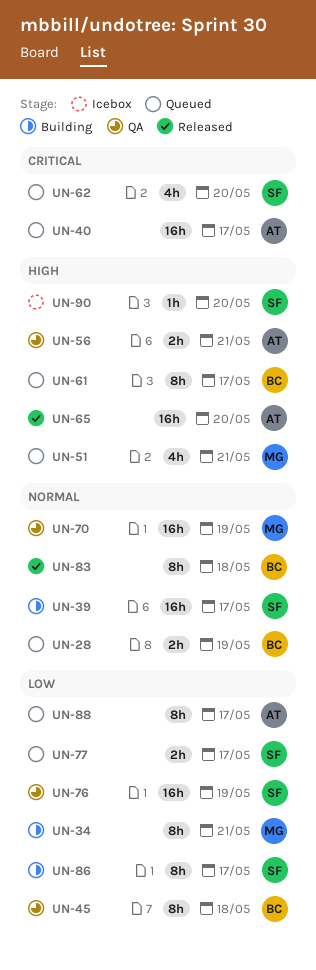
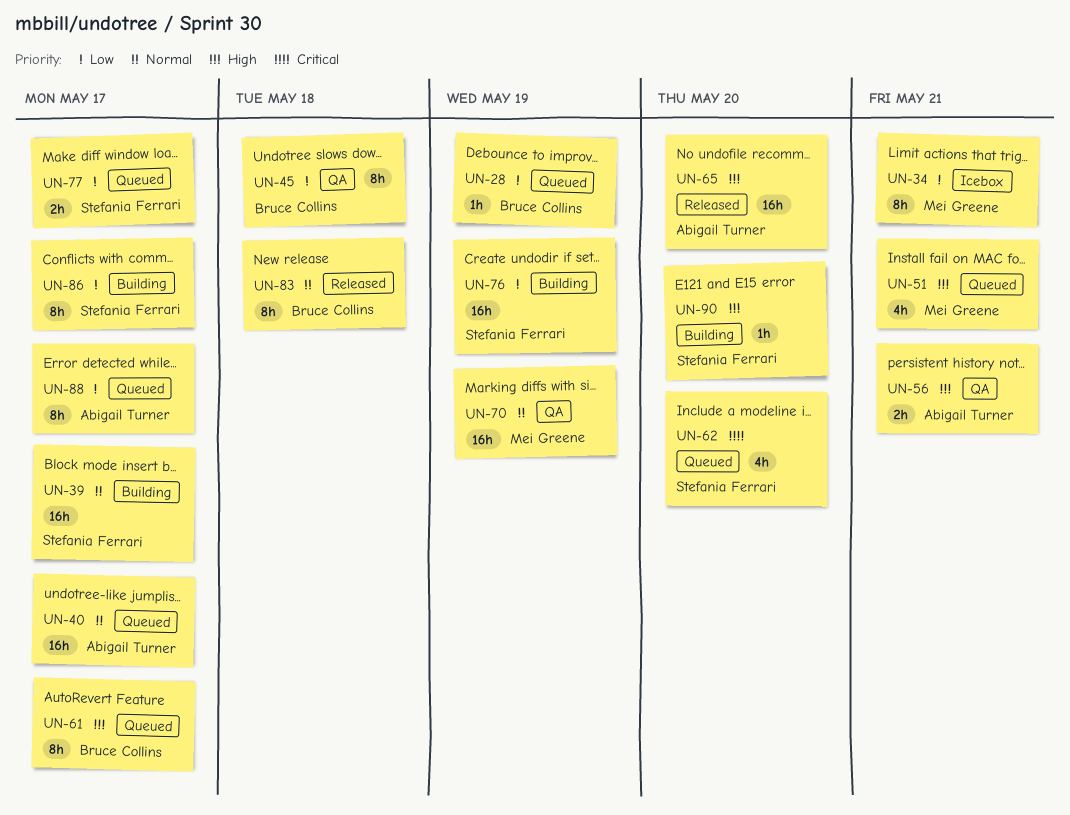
UN-28, priority: Normal -> Low
UN-28, estimate: 2h -> 1h
UN-34, status: Building -> Icebox
UN-40, priority: Critical -> Normal
UN-76, status: QA -> Building
UN-90, status: Icebox -> Building

